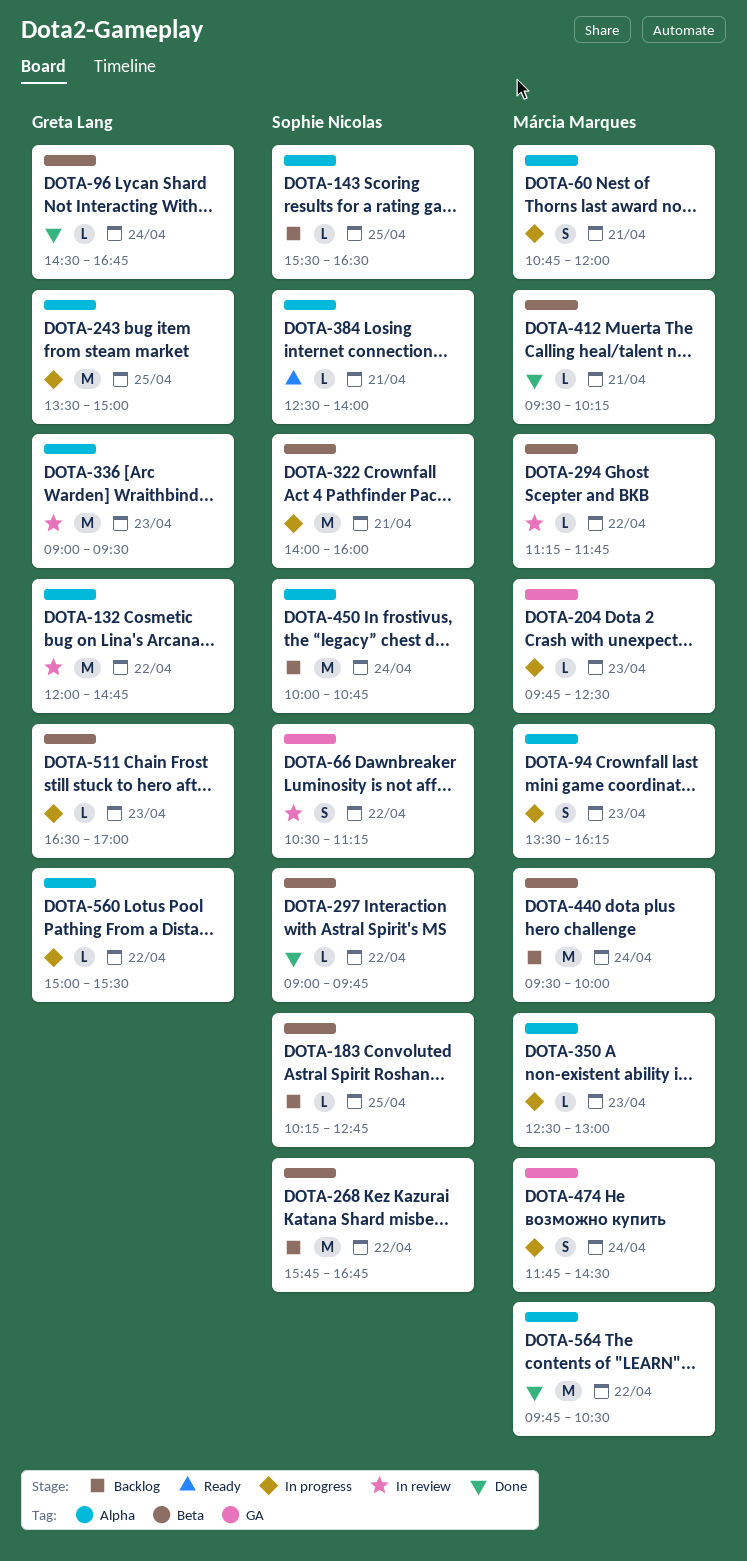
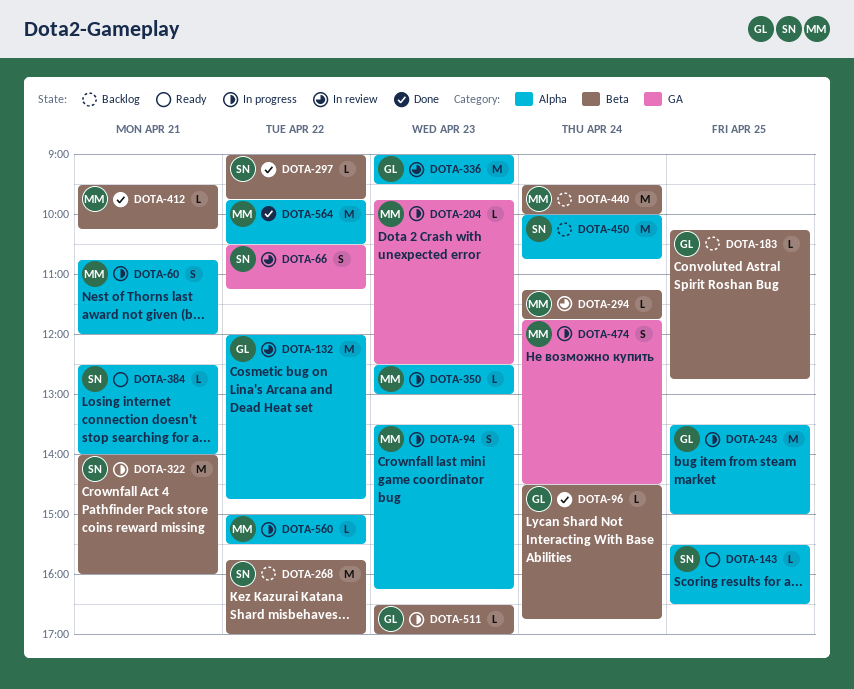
DOTA-143, status: Backlog -> Ready
DOTA-183, owner: Sophie Nicolas -> Greta Lang
DOTA-268, ends: 16:45 -> 17:00
DOTA-294, day: Apr 22 -> Apr 24
DOTA-560, owner: Greta Lang -> Márcia Marques

